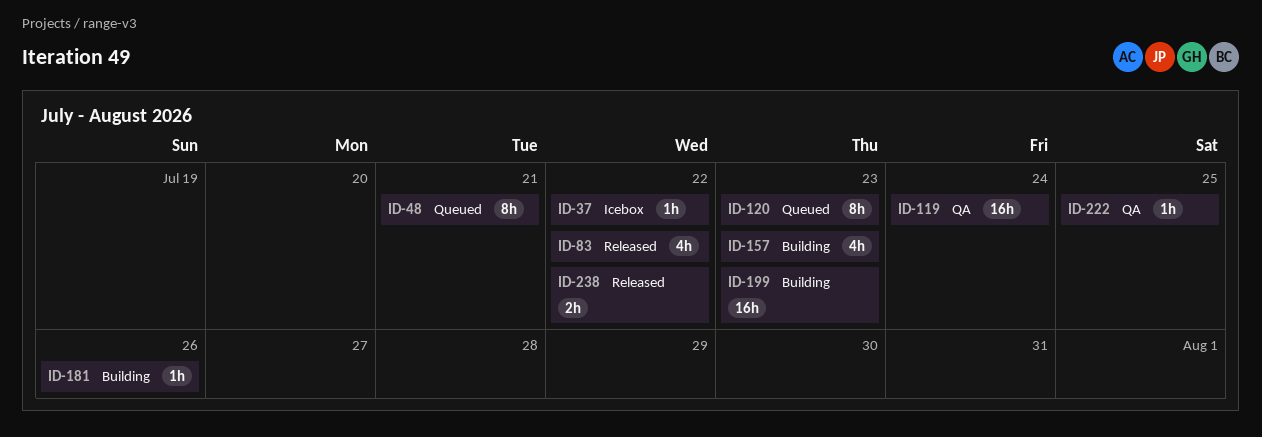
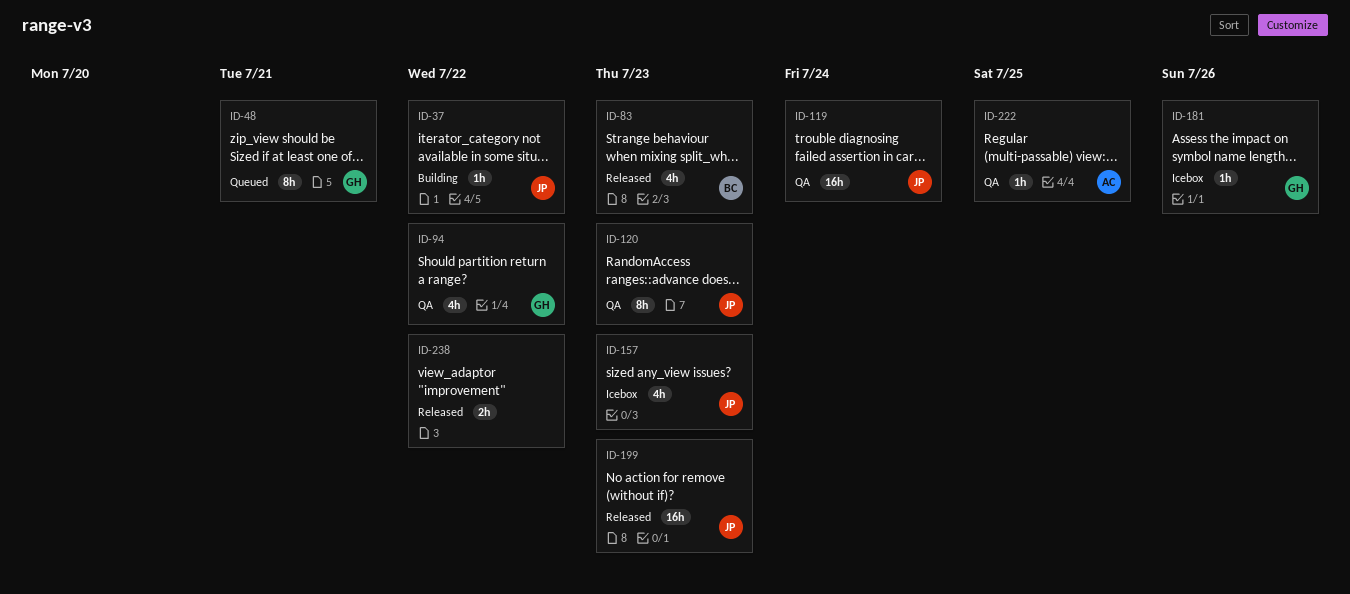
ID-37, status: Icebox -> Building
ID-83, due: Jul 22 -> Jul 23
ID-94: none -> present
ID-120, status: Queued -> QA
ID-157, status: Building -> Icebox
ID-181, status: Building -> Icebox
ID-199, status: Building -> Released

